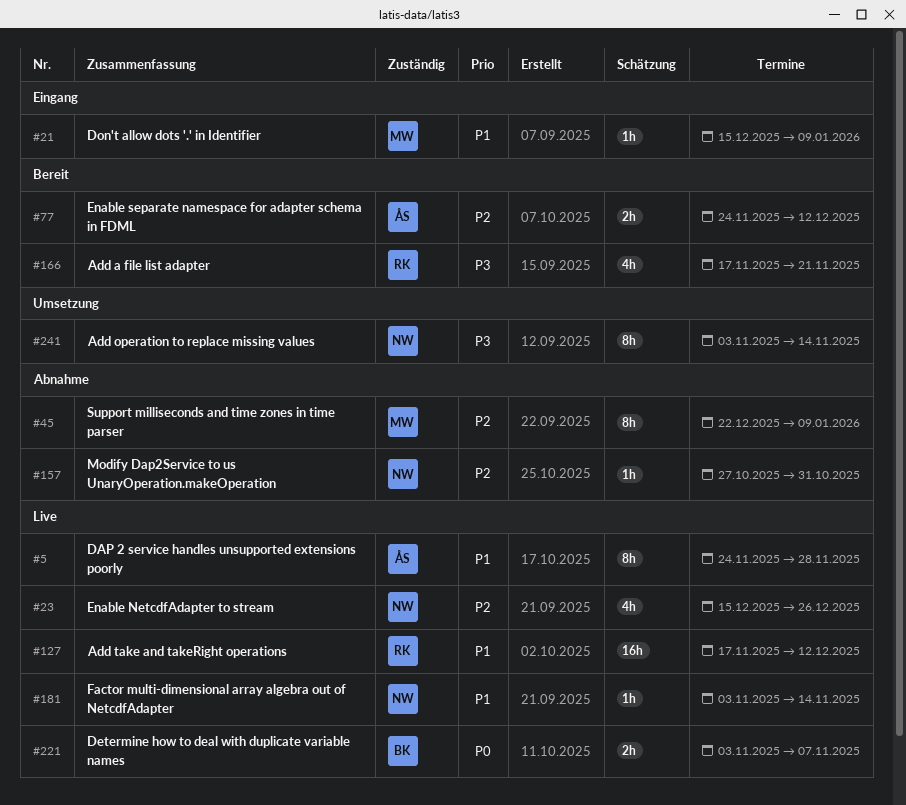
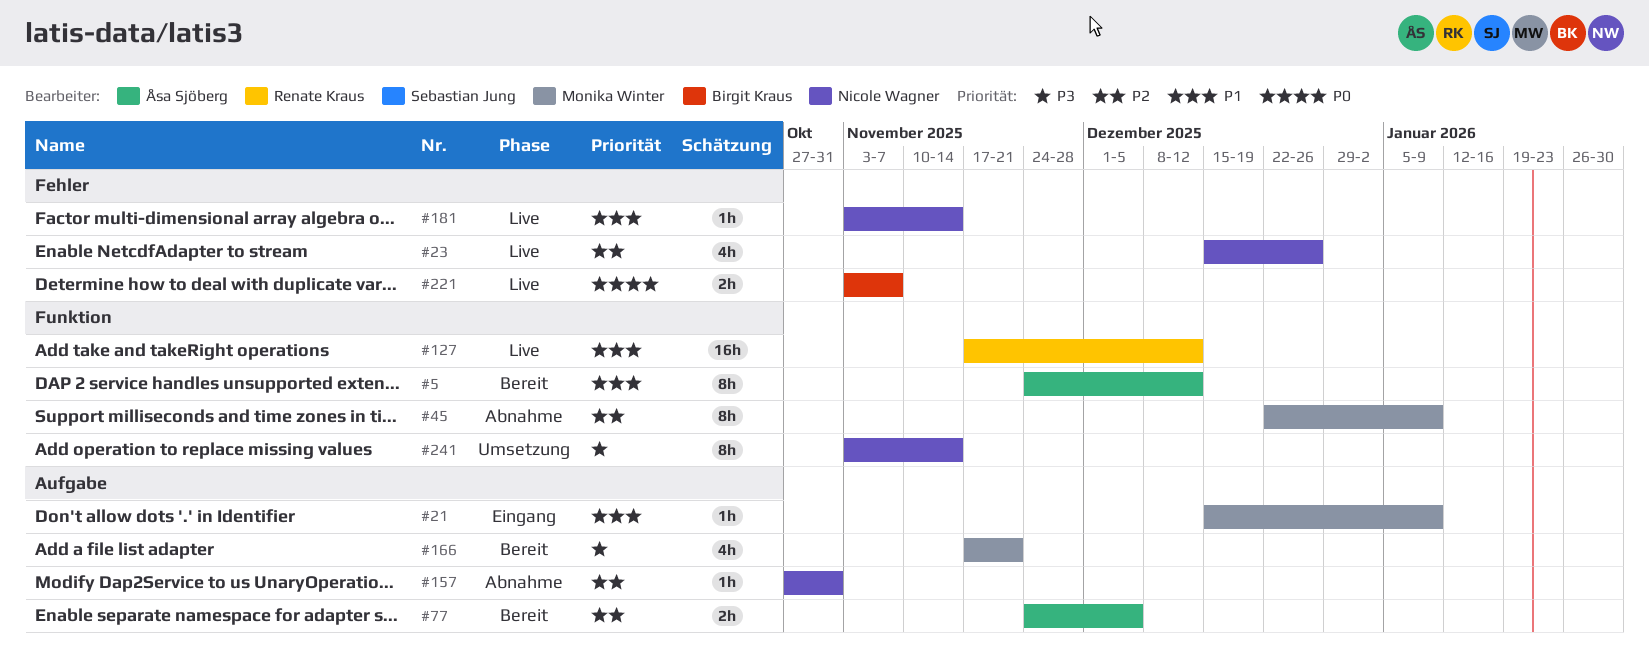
#5, status: Live -> Bereit
#5, due: Nov 28 -> Dec 12
#77, due: Dec 12 -> Dec 5
#166, owner: Renate Kraus -> Monika Winter

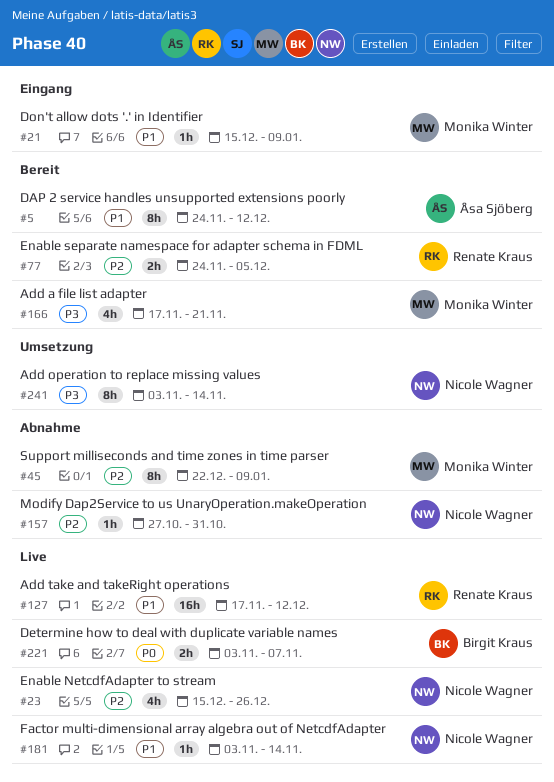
#77, owner: Åsa Sjöberg -> Renate Kraus

